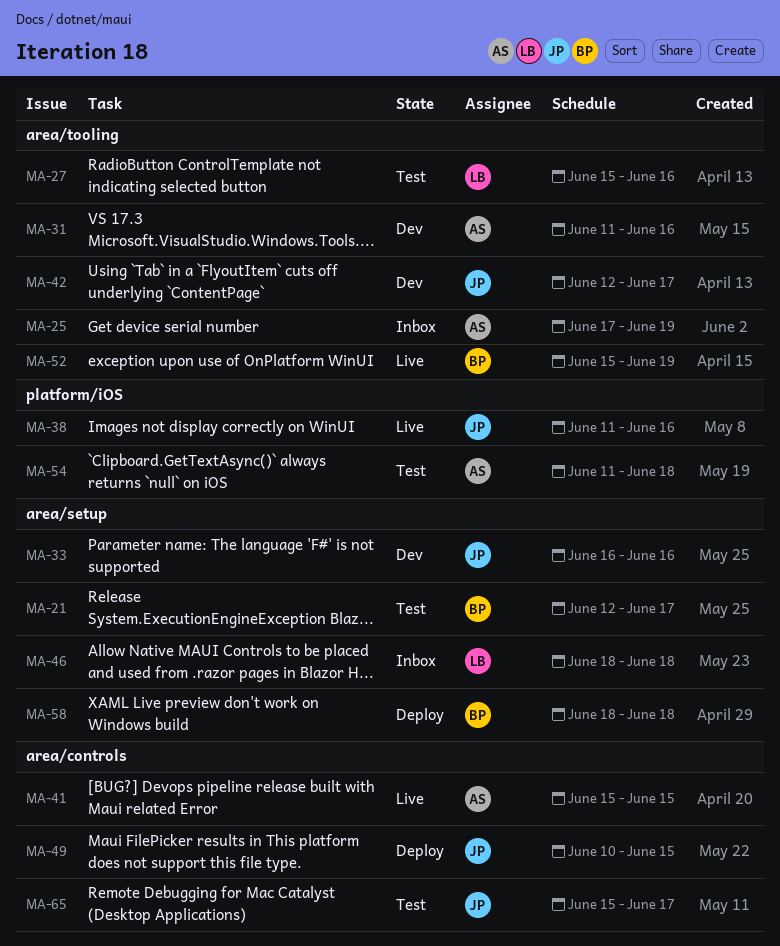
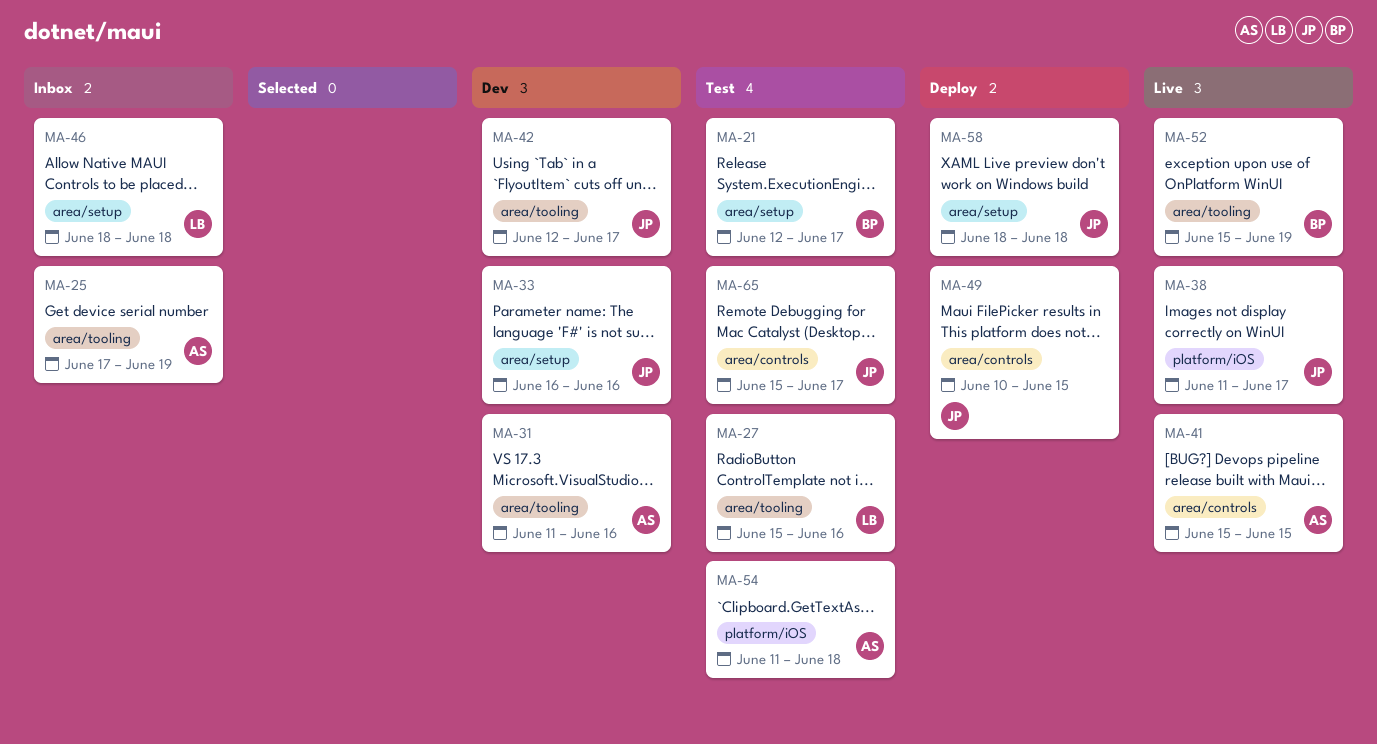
MA-38, due: Jun 16 -> Jun 17
MA-58, owner: BP -> JP

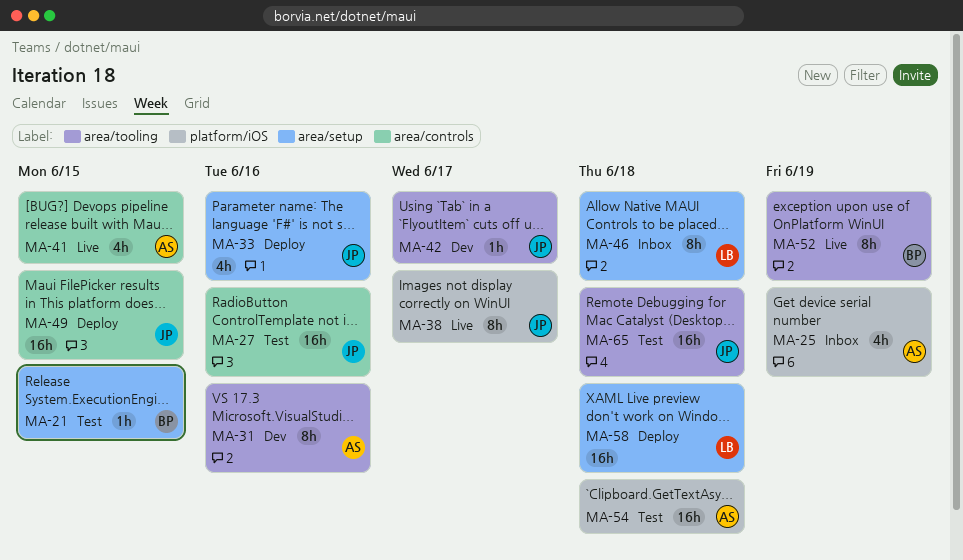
MA-21, due: Jun 17 -> Jun 15
MA-25, label: area/tooling -> platform/iOS
MA-27, owner: LB -> JP
MA-27, label: area/tooling -> area/controls
MA-33, status: Dev -> Deploy
MA-58, owner: JP -> LB
MA-65, label: area/controls -> area/tooling
MA-65, due: Jun 17 -> Jun 18

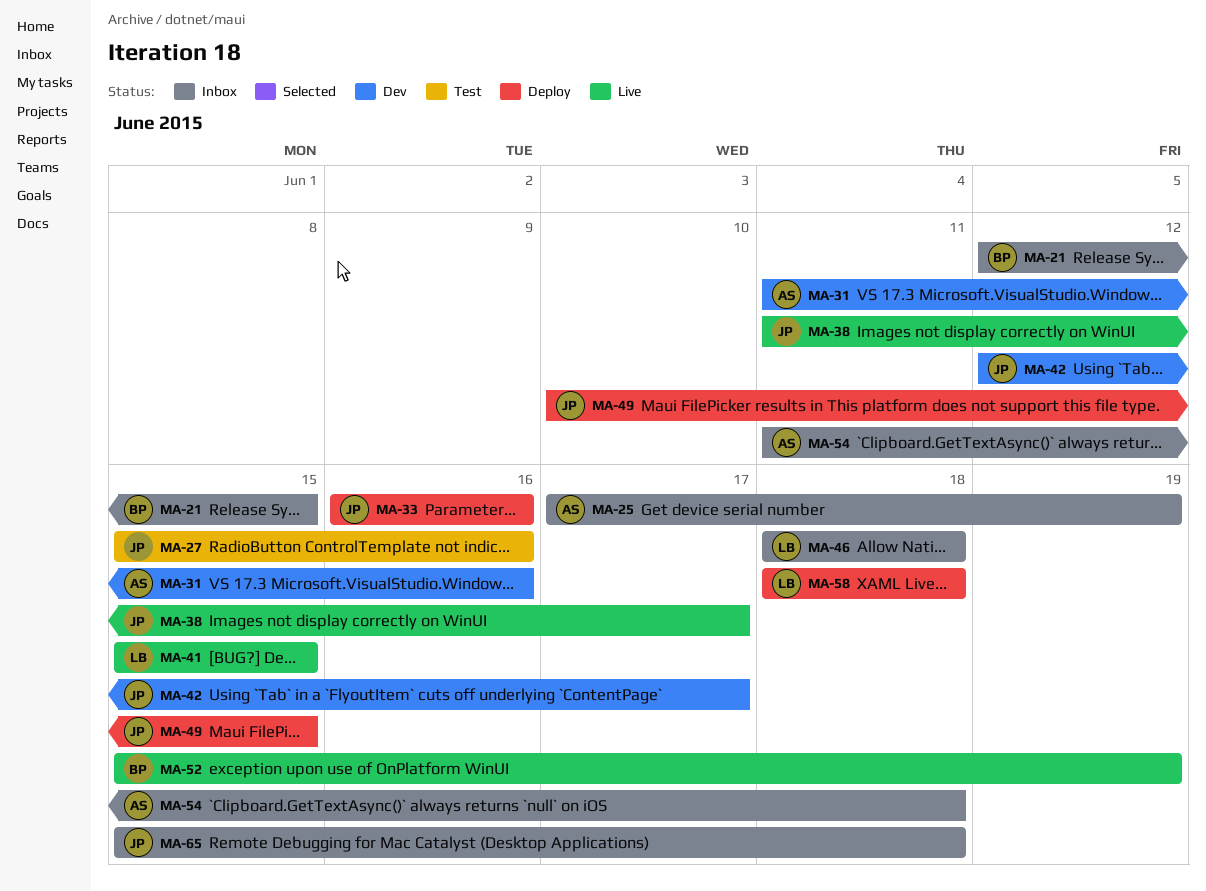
MA-21, status: Test -> Inbox
MA-41, owner: AS -> LB
MA-54, status: Test -> Inbox
MA-65, status: Test -> Inbox

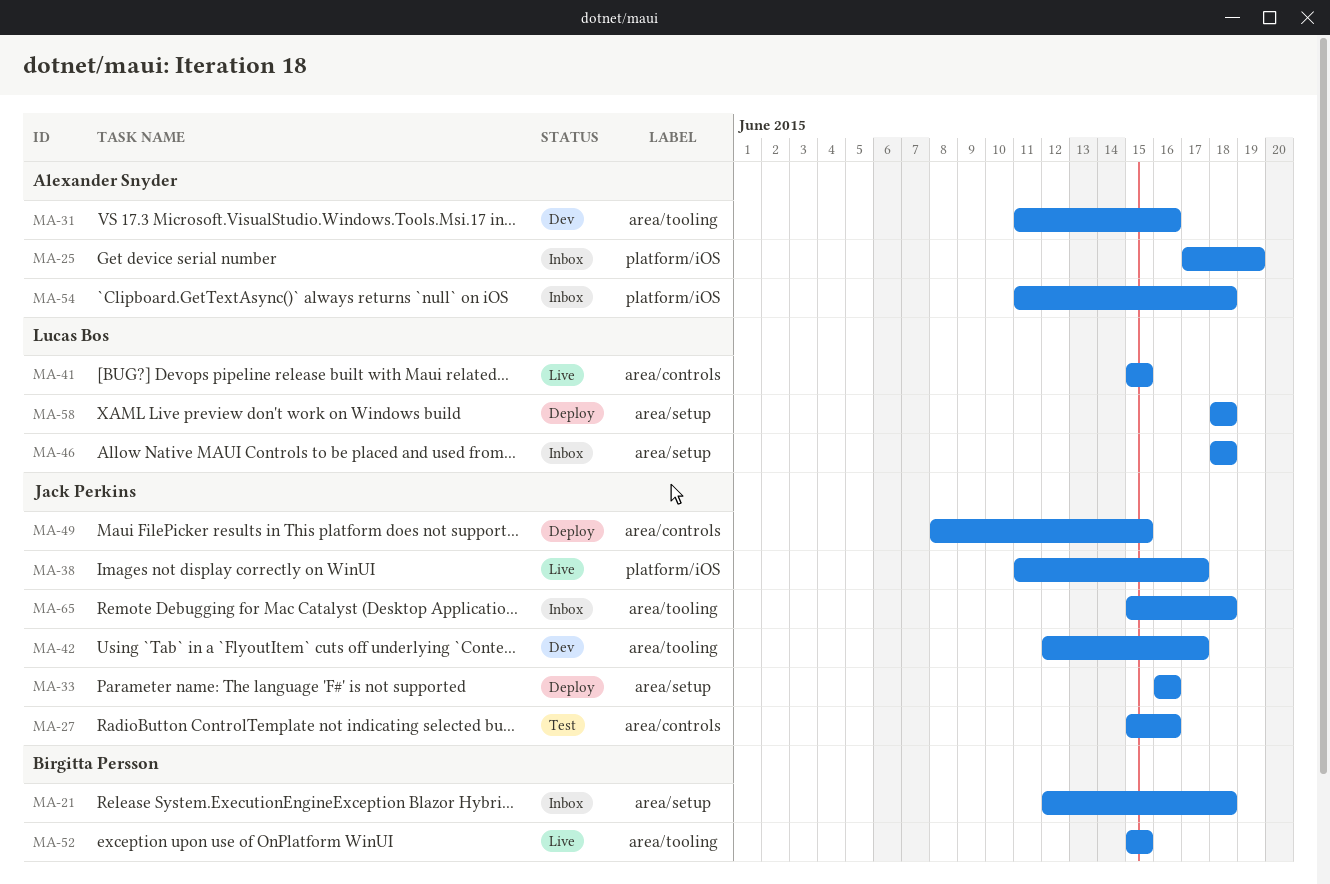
MA-21, due: Jun 15 -> Jun 18
MA-49, start: Jun 10 -> Jun 8
MA-52, due: Jun 19 -> Jun 15

